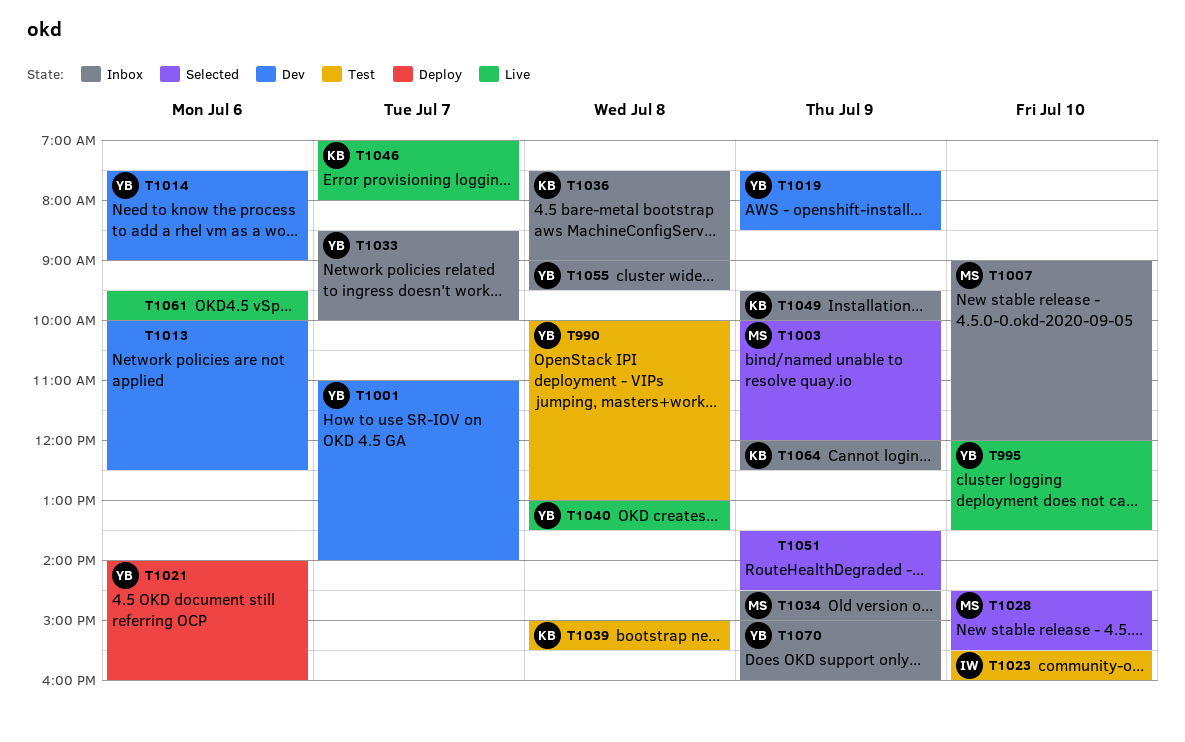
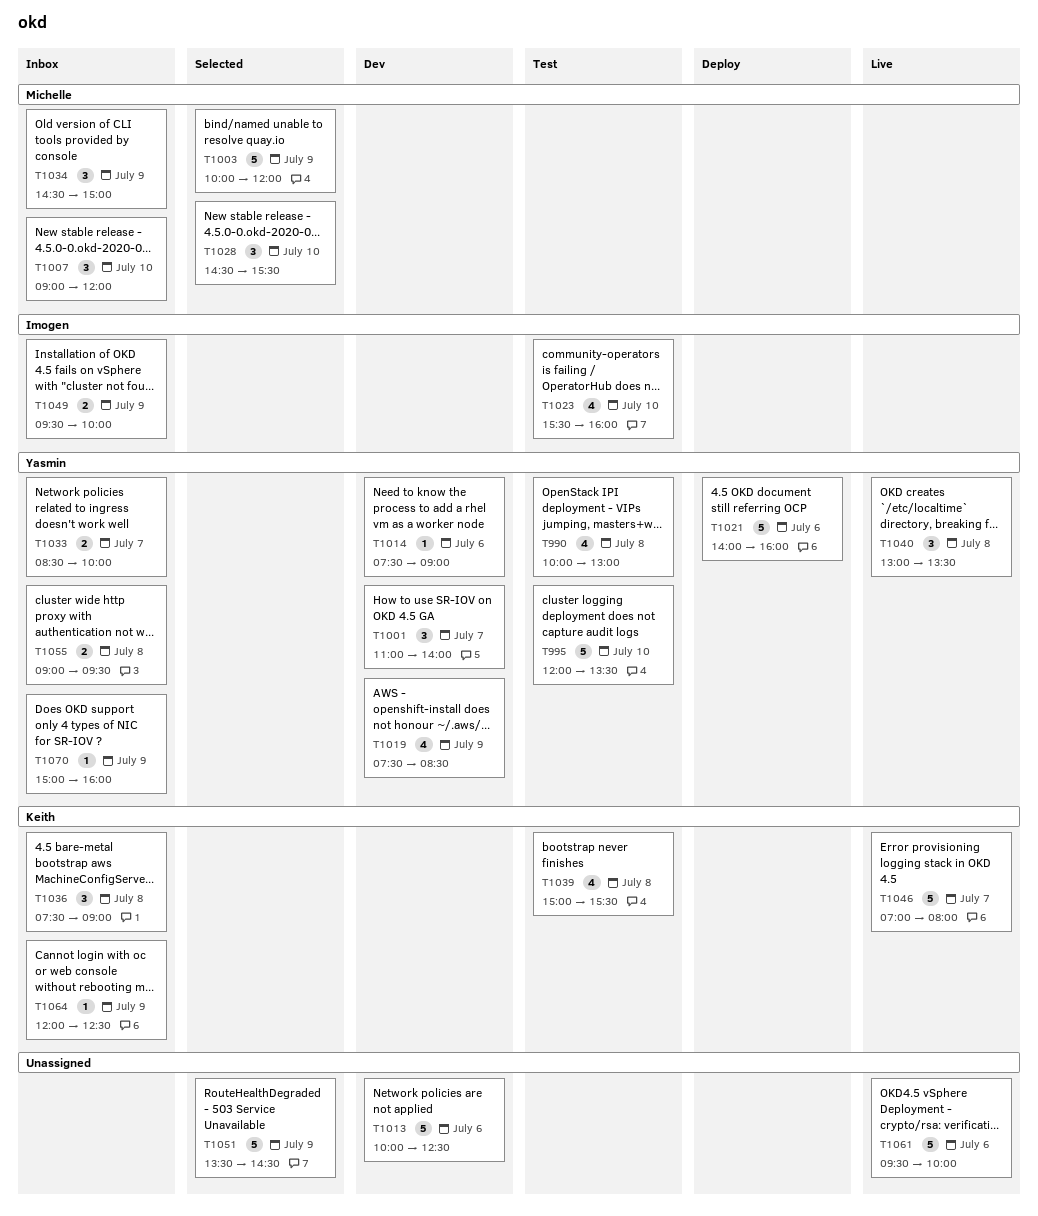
T995, status: Live -> Test
T1049, owner: Keith -> Imogen

